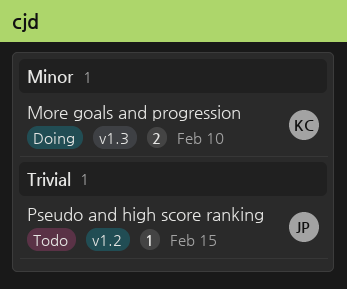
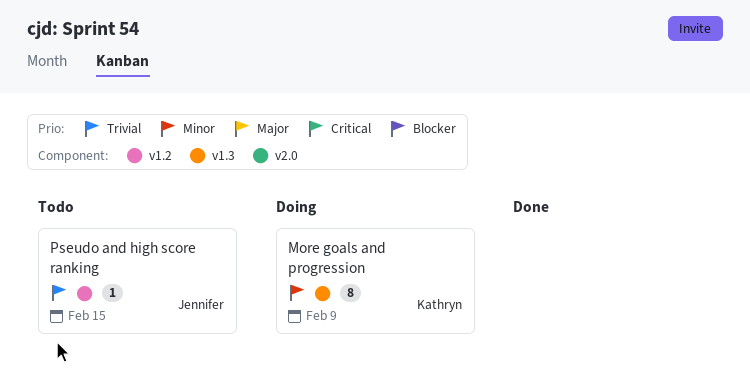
More goals and progression, estimate: 2 -> 8
More goals and progression, due: Feb 10 -> Feb 9

